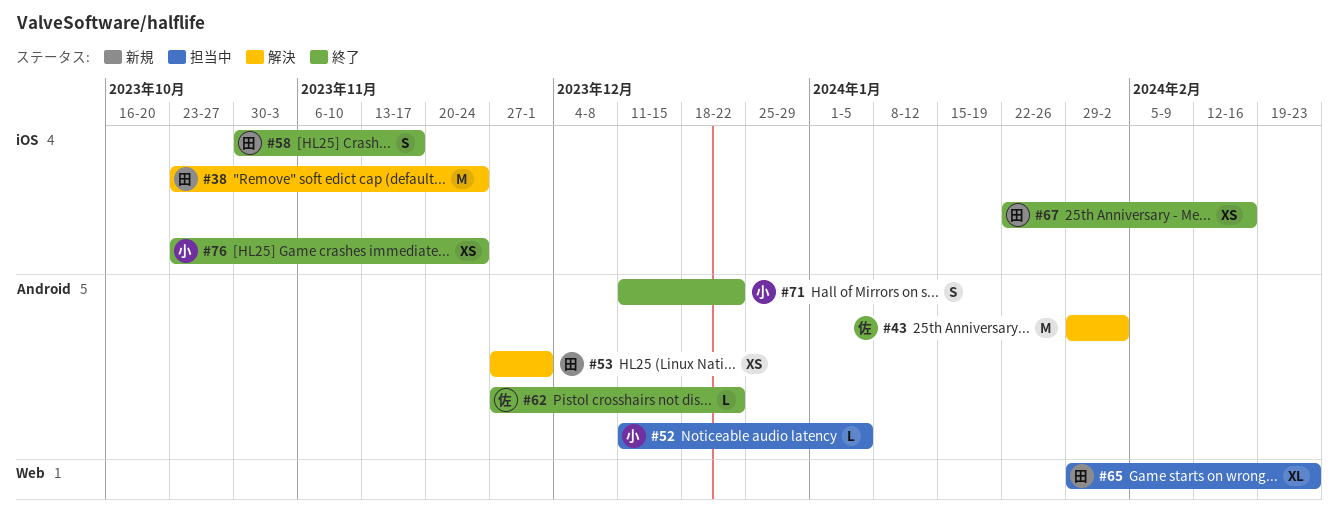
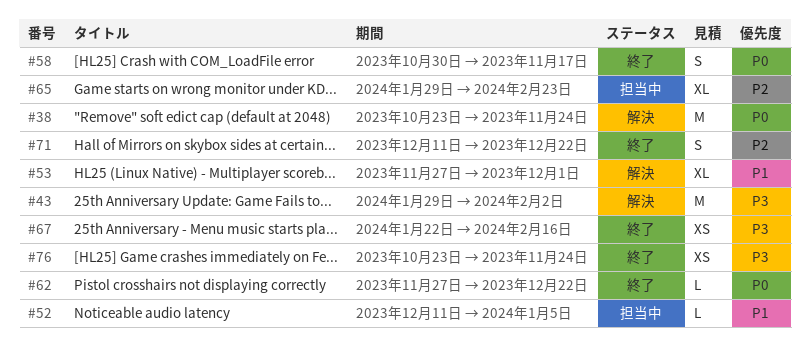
#53, estimate: XS -> XL

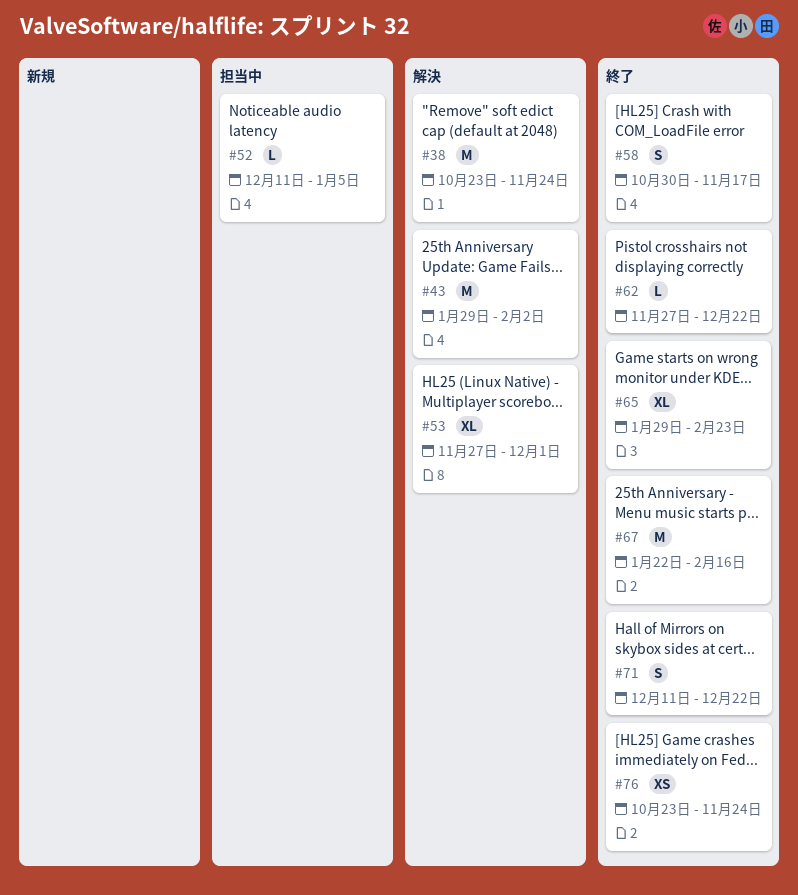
#65, status: 担当中 -> 終了
#67, estimate: XS -> M

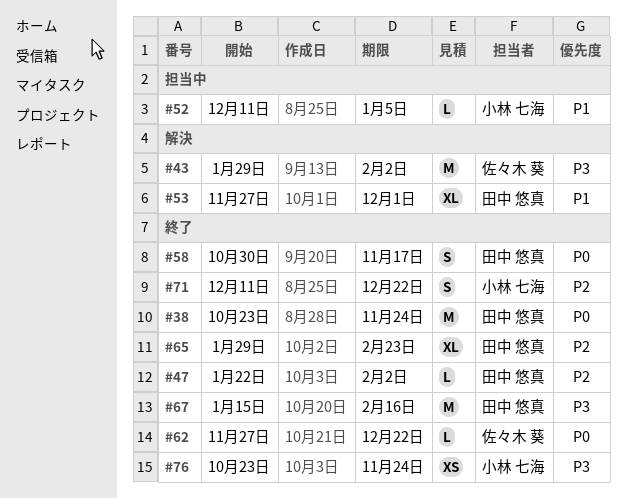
#38, status: 解決 -> 終了
#47: none -> present
#67, start: Jan 22 -> Jan 15

